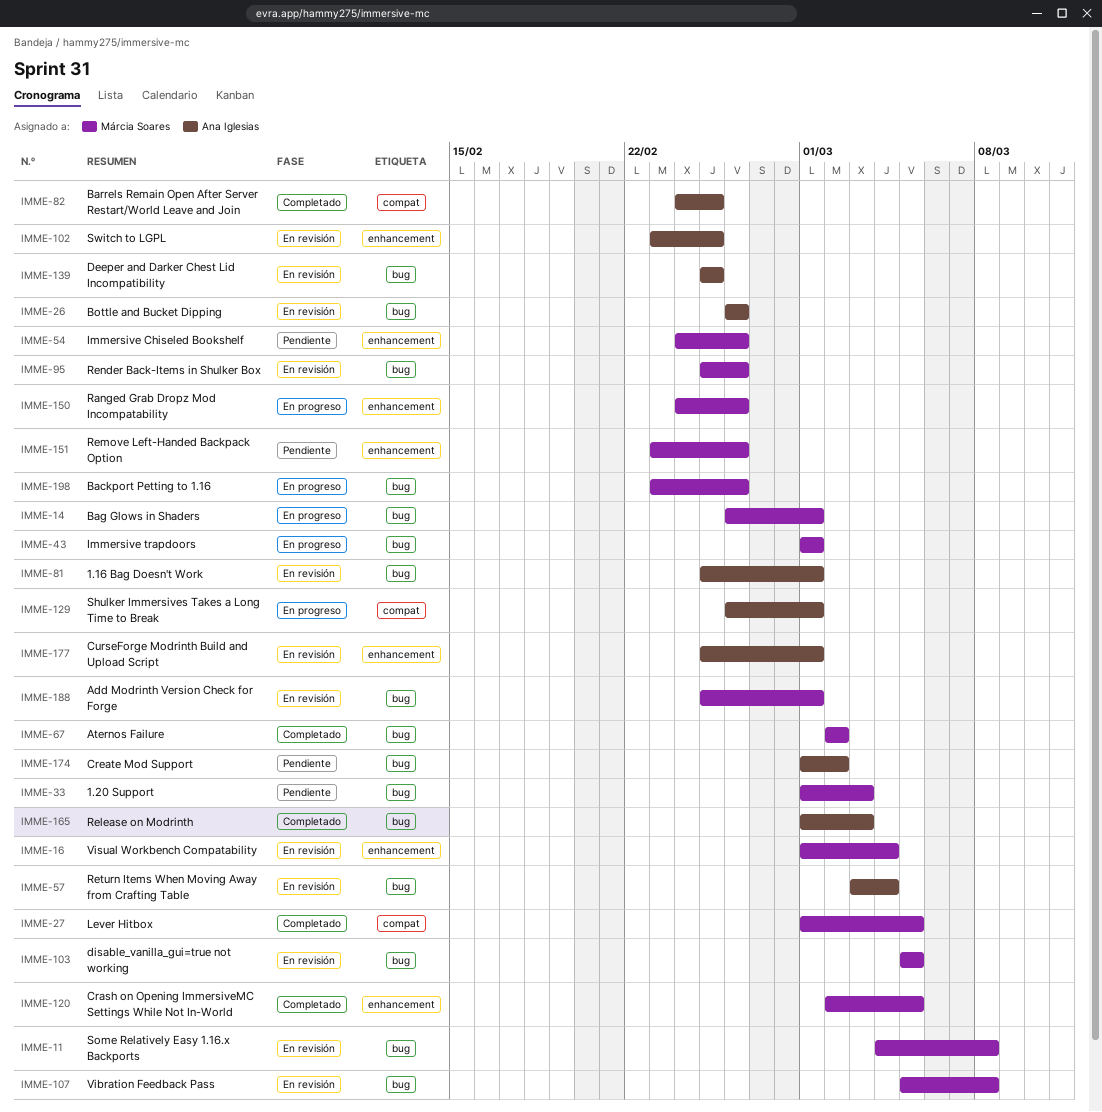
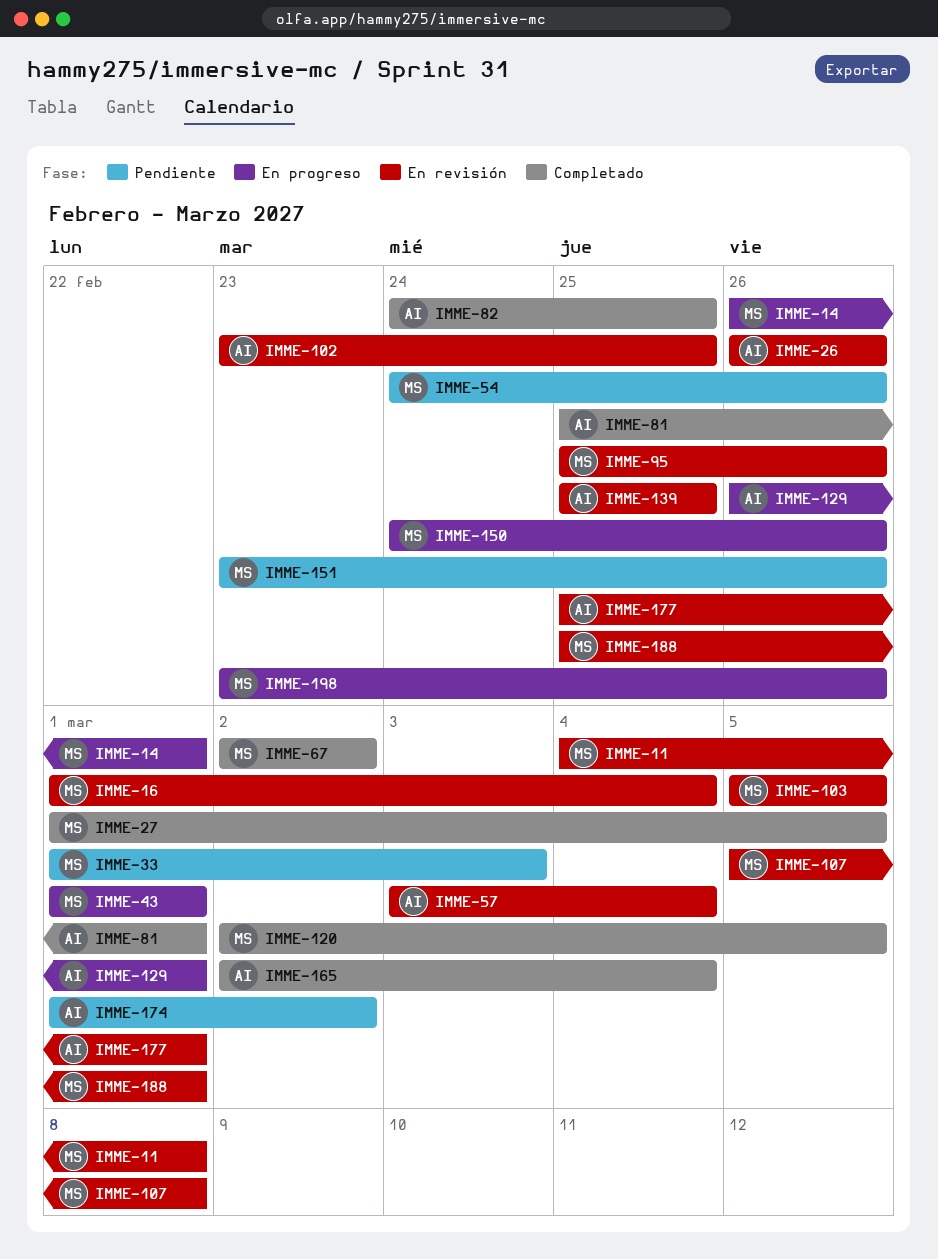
IMME-81, status: En revisión -> Completado
IMME-165, start: Mar 1 -> Mar 2
IMME-165, due: Mar 3 -> Mar 4

